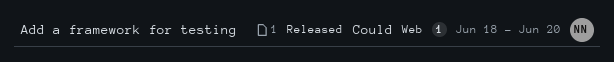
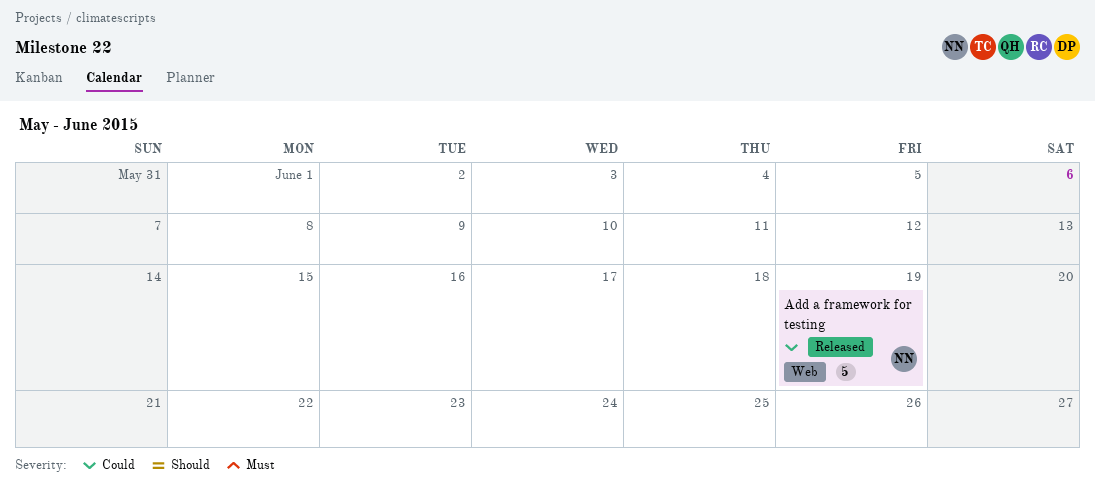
Add a framework for testing, estimate: 1 -> 5
Add a framework for testing, due: Jun 20 -> Jun 19

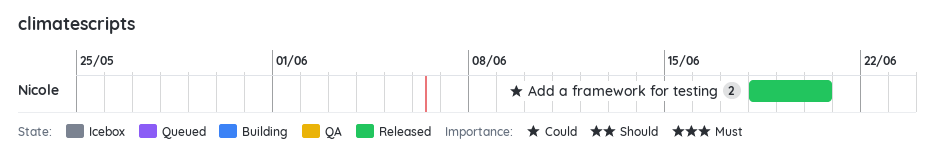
Add a framework for testing, estimate: 5 -> 2
Add a framework for testing, due: Jun 19 -> Jun 20

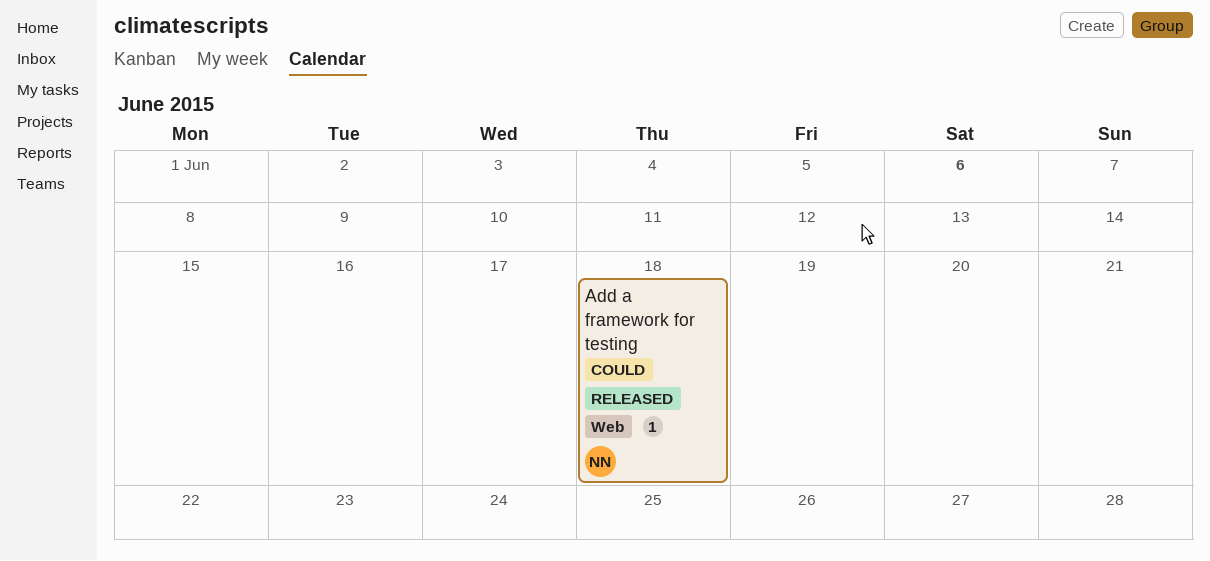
Add a framework for testing, estimate: 2 -> 1
Add a framework for testing, due: Jun 20 -> Jun 18

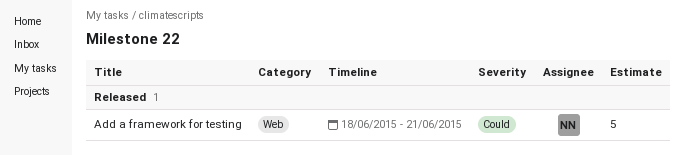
Add a framework for testing, estimate: 1 -> 5
Add a framework for testing, due: Jun 18 -> Jun 21

